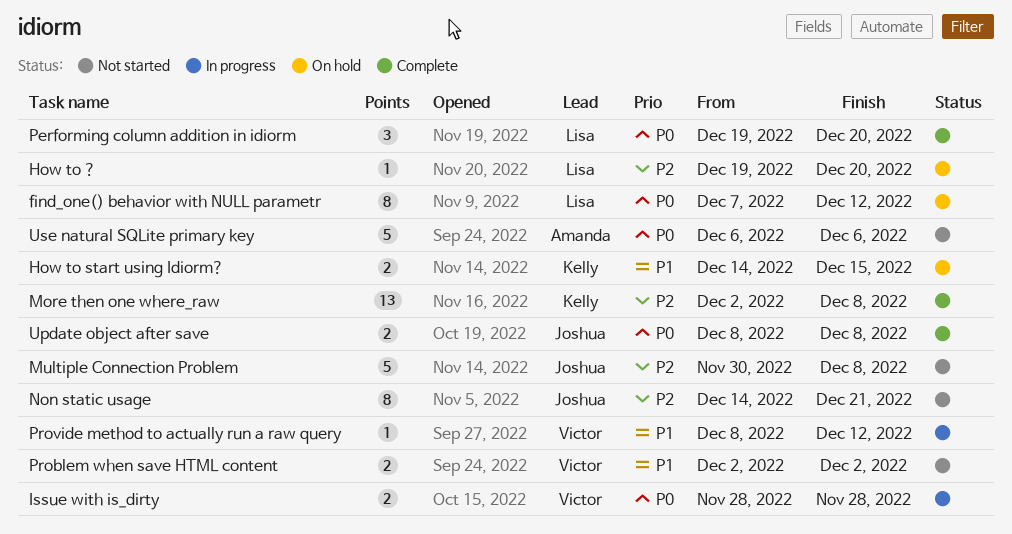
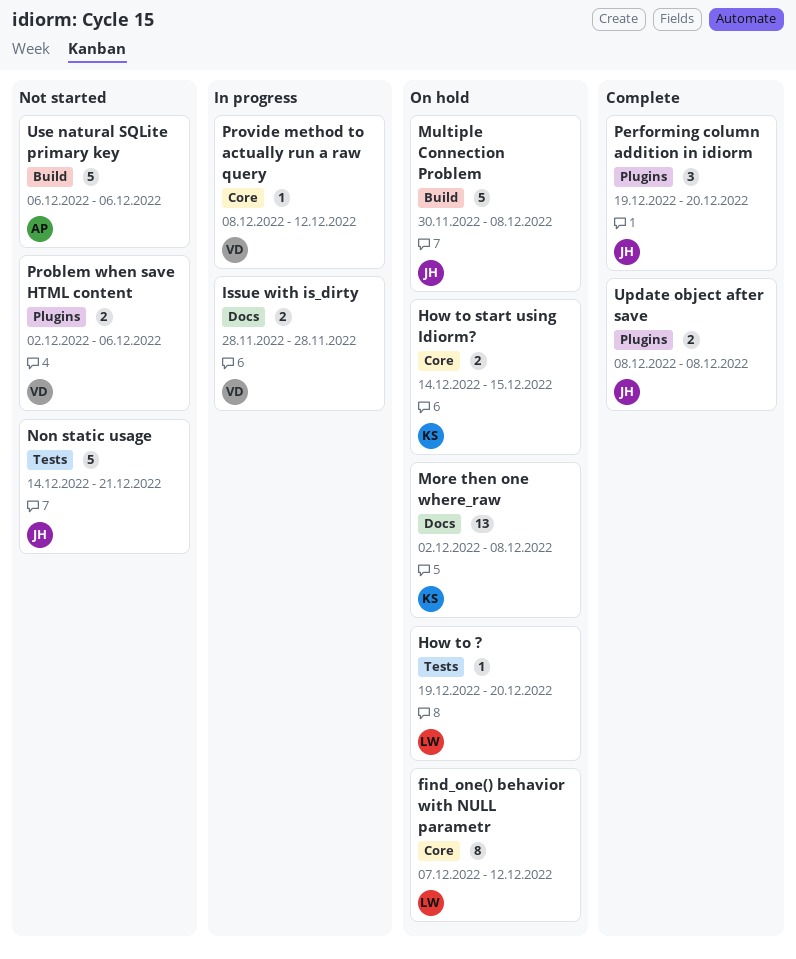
More then one where_raw, status: Complete -> On hold
Multiple Connection Problem, status: Not started -> On hold
Non static usage, estimate: 8 -> 5
Performing column addition in idiorm, owner: Lisa -> Joshua
Problem when save HTML content, due: Dec 2 -> Dec 6

